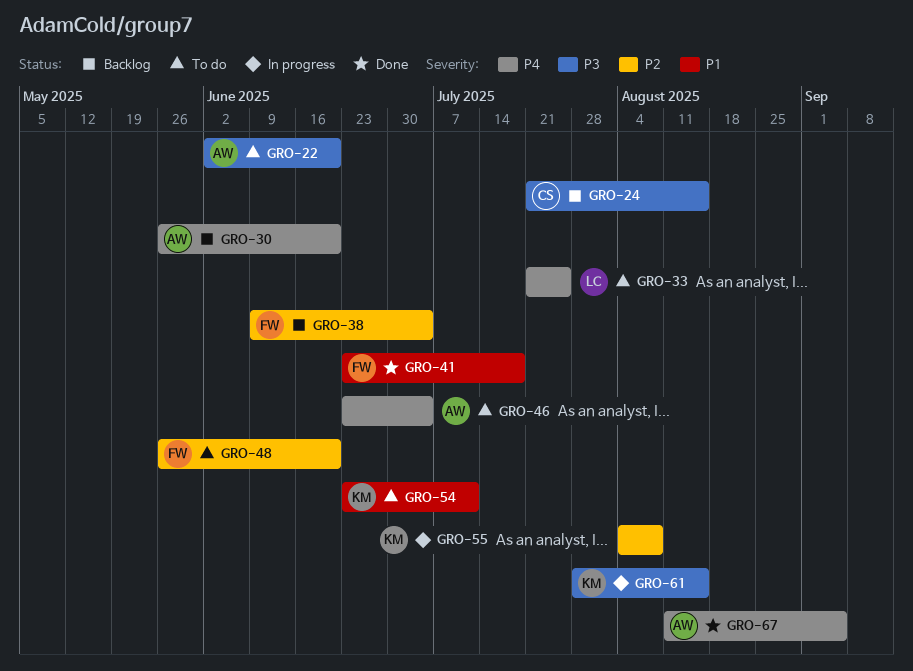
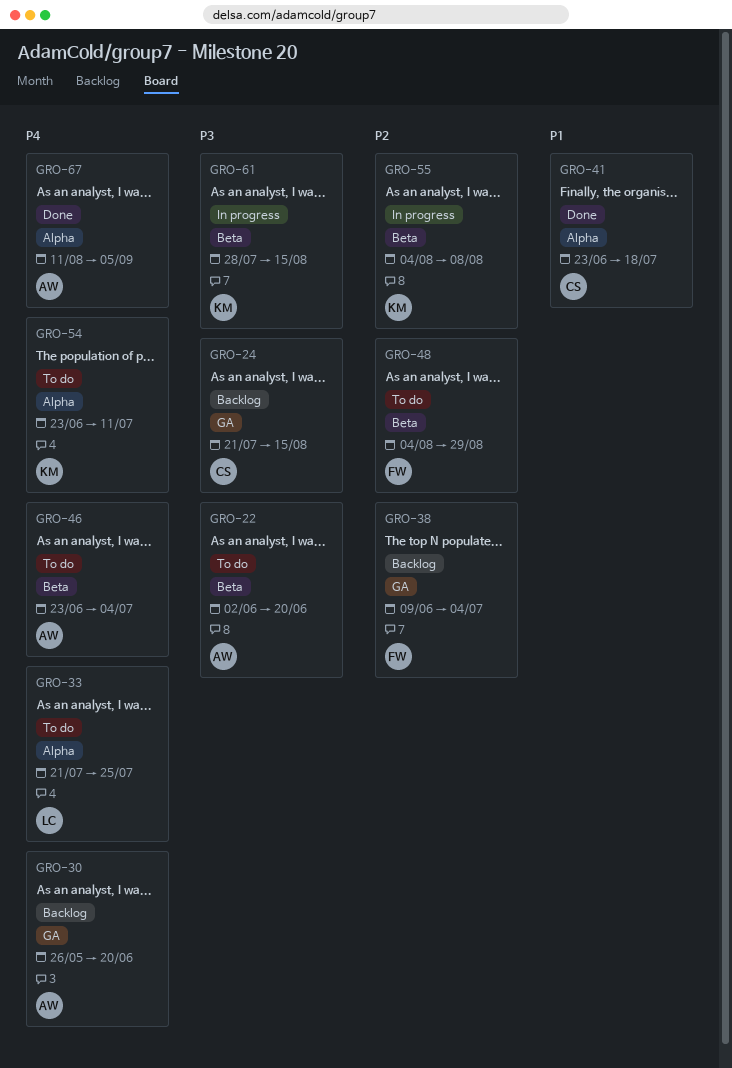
GRO-41, owner: FW -> CS
GRO-48, start: May 26 -> Aug 4
GRO-48, due: Jun 20 -> Aug 29
GRO-54, priority: P1 -> P4

